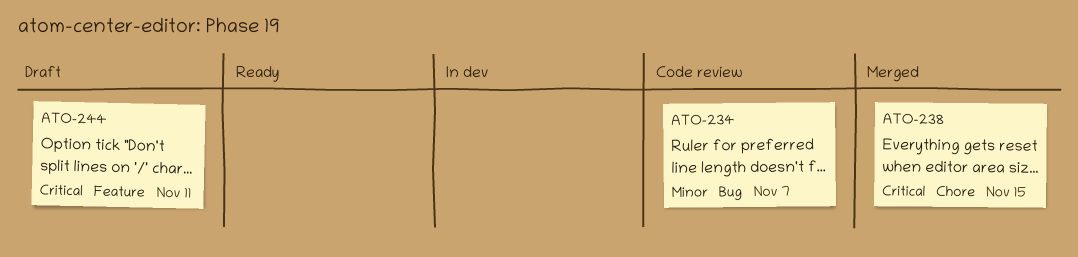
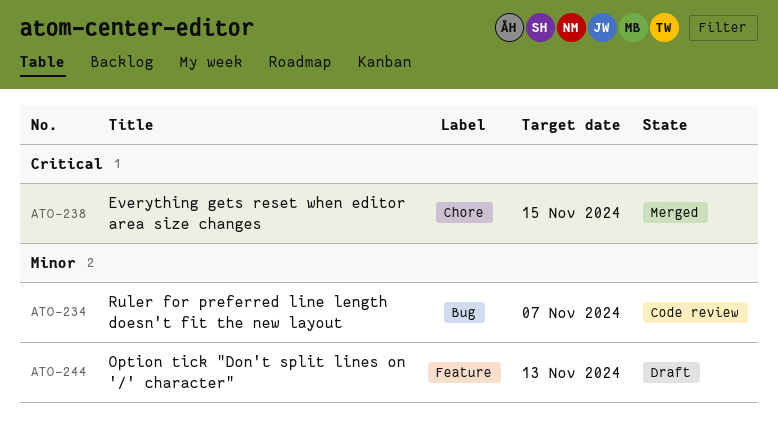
ATO-244, priority: Critical -> Minor
ATO-244, due: Nov 11 -> Nov 13

